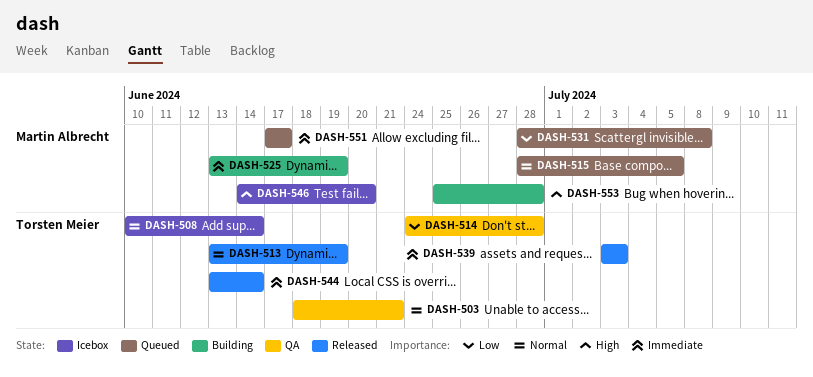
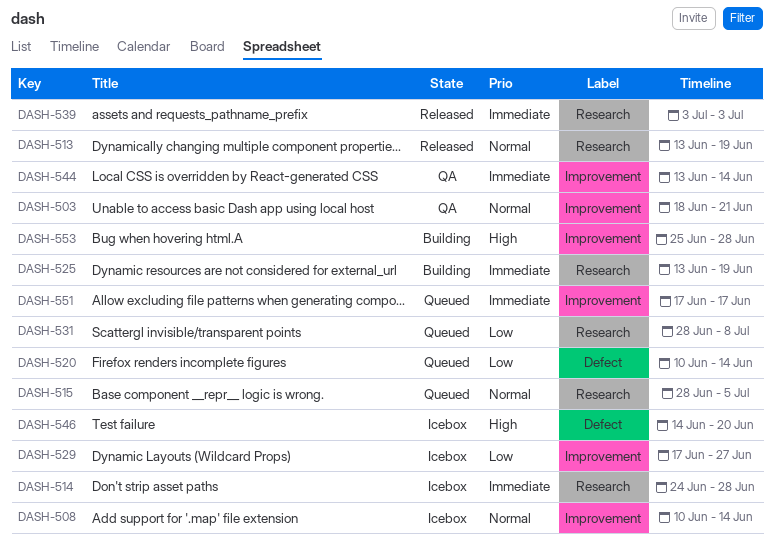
DASH-514, status: QA -> Icebox
DASH-514, priority: Low -> Immediate
DASH-520: none -> present
DASH-529: none -> present
DASH-544, status: Released -> QA

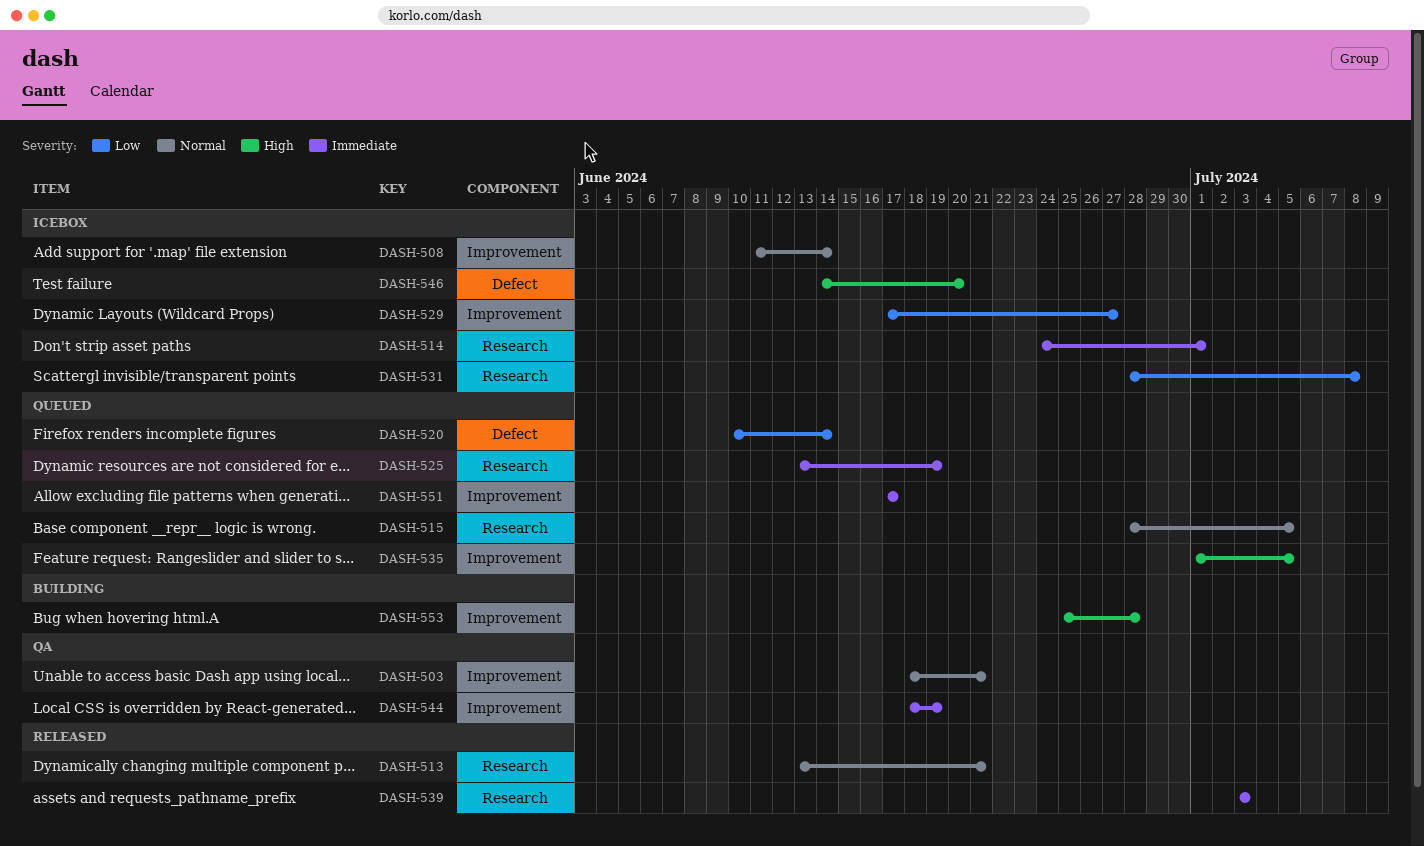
DASH-508, start: Jun 10 -> Jun 11
DASH-513, due: Jun 19 -> Jun 21
DASH-514, due: Jun 28 -> Jul 1
DASH-525, status: Building -> Queued
DASH-531, status: Queued -> Icebox
DASH-535: none -> present
DASH-544, start: Jun 13 -> Jun 18
DASH-544, due: Jun 14 -> Jun 19

